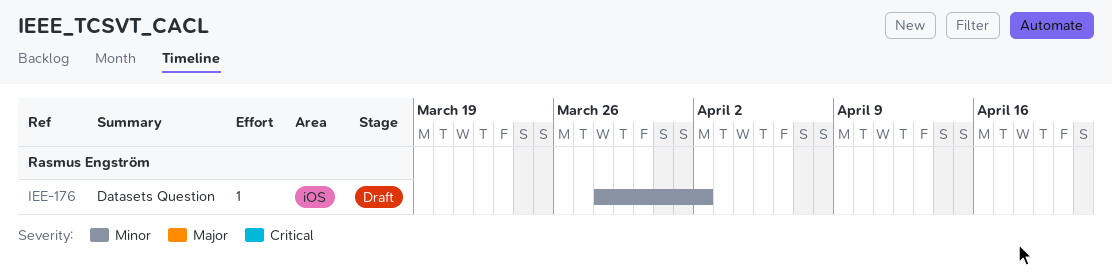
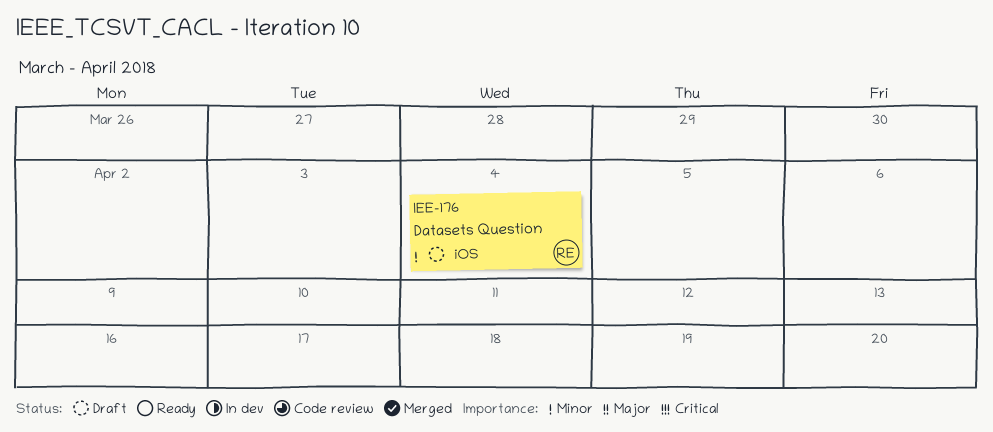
IEE-176, due: Apr 2 -> Apr 4

